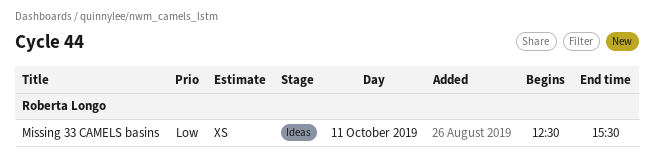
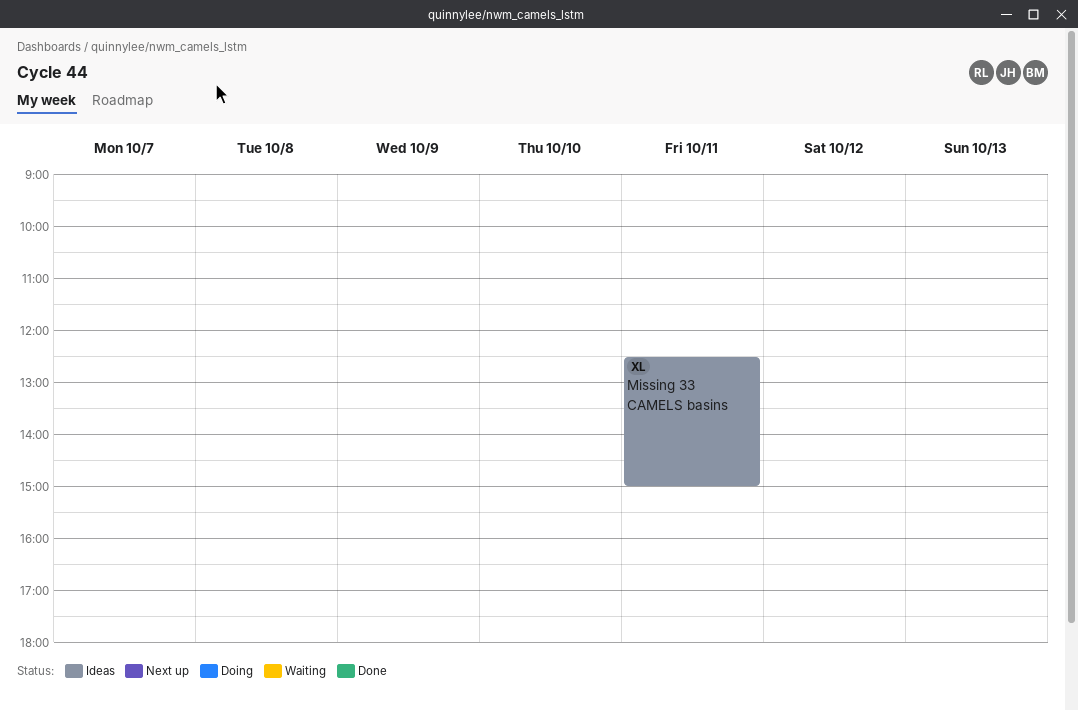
Missing 33 CAMELS basins, estimate: XS -> XL
Missing 33 CAMELS basins, ends: 15:30 -> 15:00

